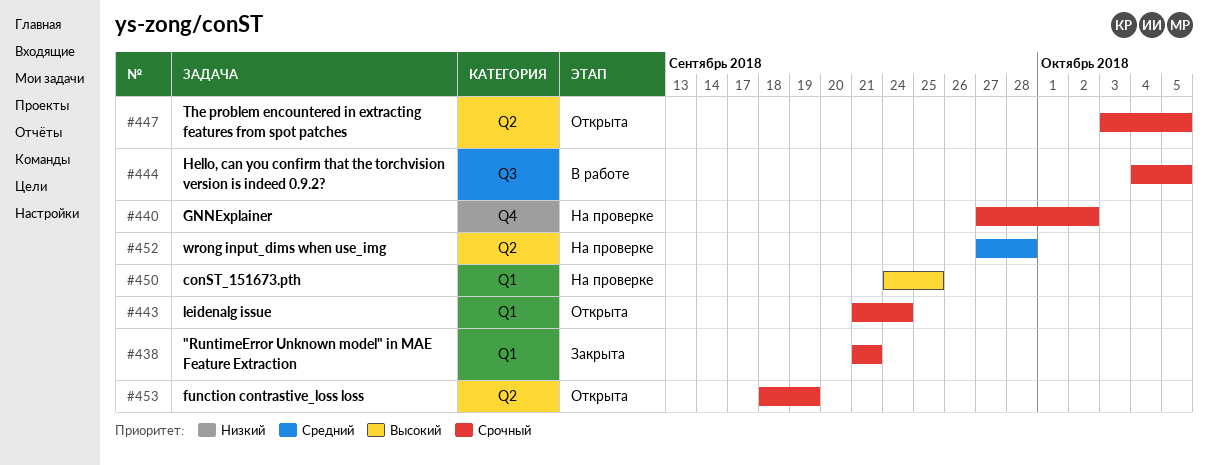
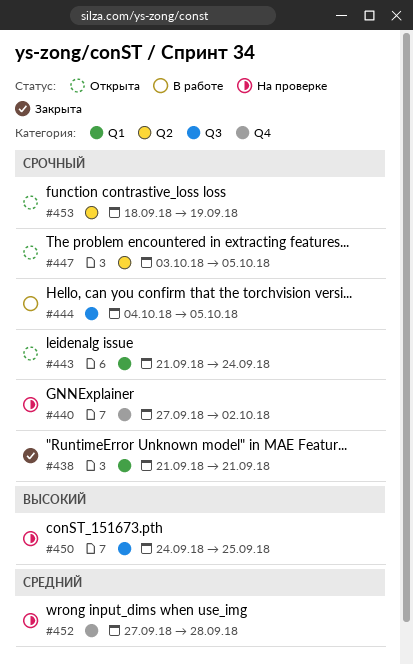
#450, label: Q1 -> Q3
#452, label: Q2 -> Q4

